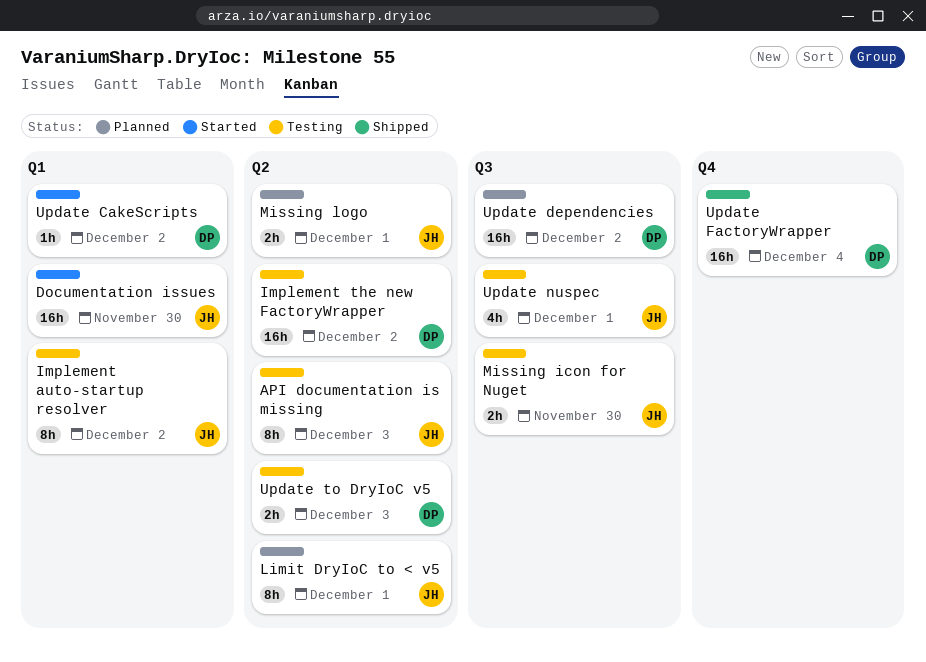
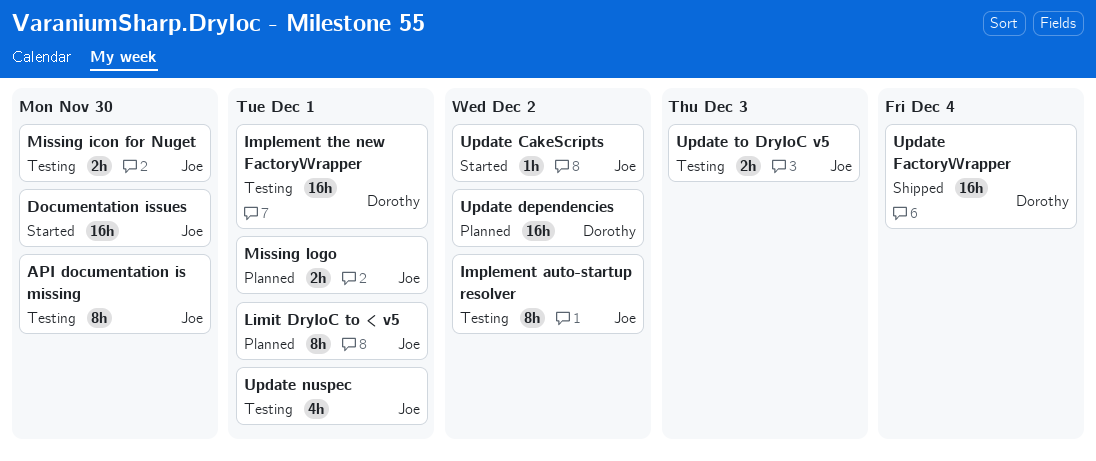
API documentation is missing, due: Dec 3 -> Nov 30
Implement the new FactoryWrapper, due: Dec 2 -> Dec 1
Update CakeScripts, owner: Dorothy -> Joe
Update to DryIoC v5, owner: Dorothy -> Joe

